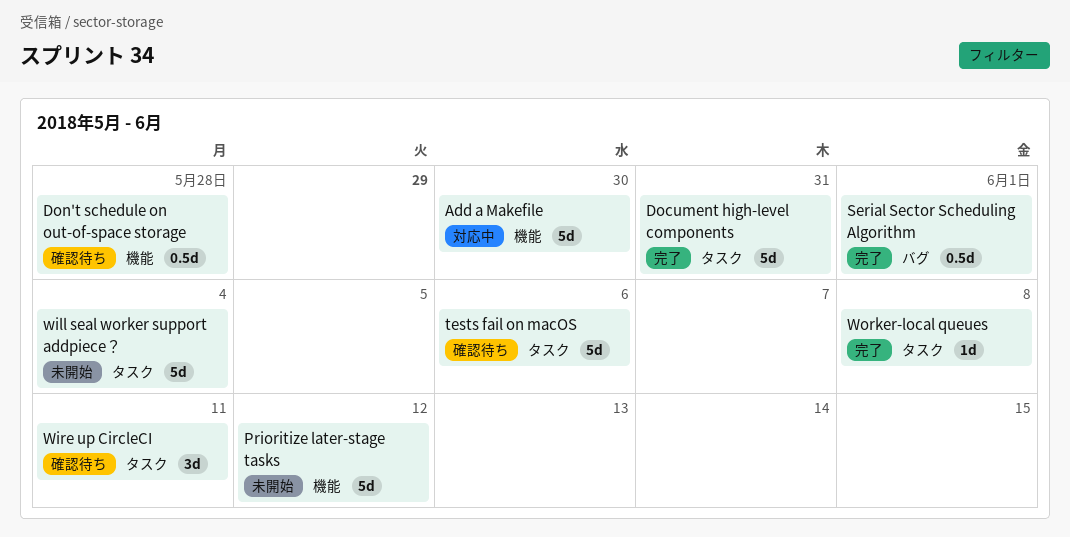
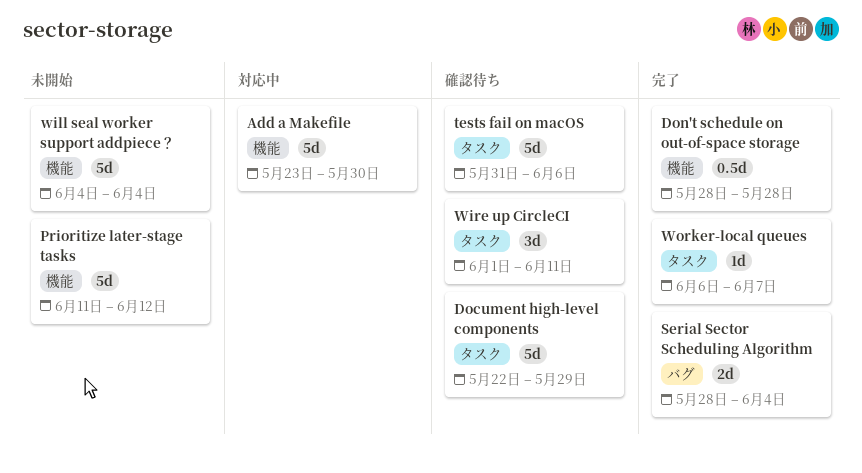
Document high-level components, status: 完了 -> 確認待ち
Document high-level components, due: May 31 -> May 29
Don't schedule on out-of-space storage, status: 確認待ち -> 完了
Serial Sector Scheduling Algorithm, estimate: 0.5d -> 2d
Serial Sector Scheduling Algorithm, due: Jun 1 -> Jun 4
will seal worker support addpiece？, label: タスク -> 機能
Worker-local queues, due: Jun 8 -> Jun 7

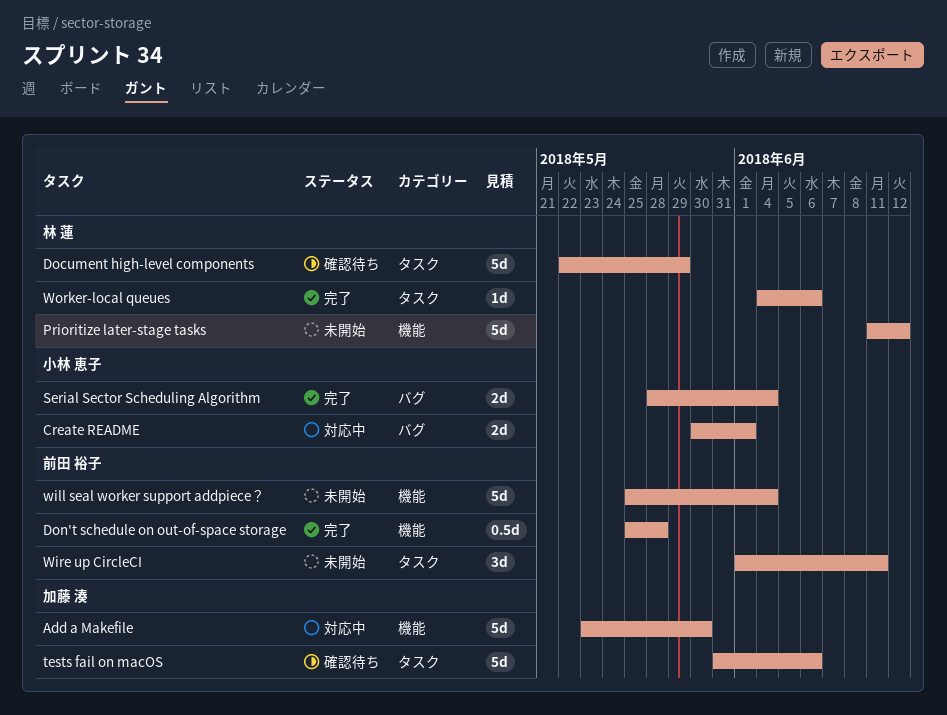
Create README: none -> present
Don't schedule on out-of-space storage, start: May 28 -> May 25
will seal worker support addpiece？, start: Jun 4 -> May 25
Wire up CircleCI, status: 確認待ち -> 未開始
Worker-local queues, start: Jun 6 -> Jun 4
Worker-local queues, due: Jun 7 -> Jun 6

